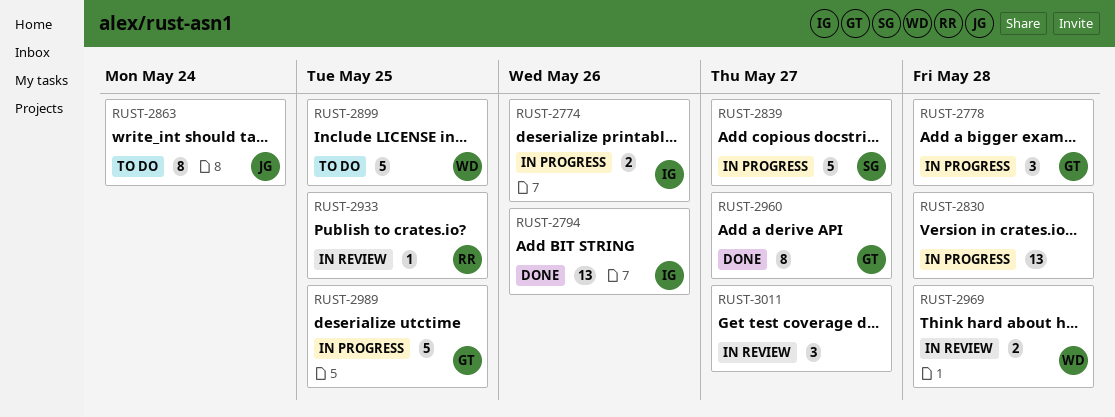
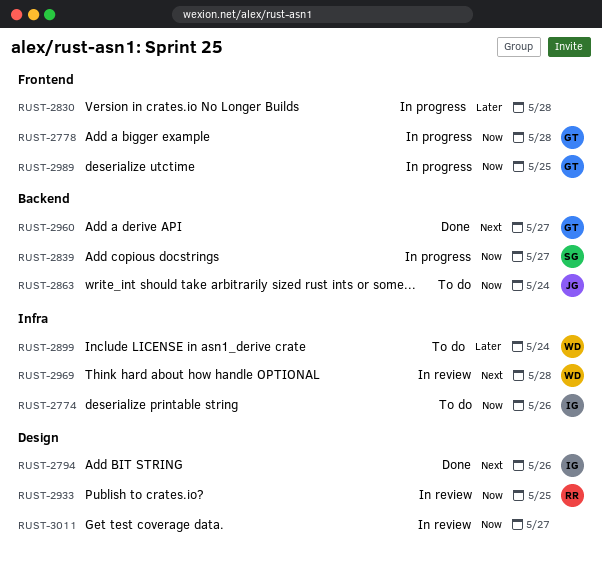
RUST-2774, status: In progress -> To do
RUST-2899, due: May 25 -> May 24

